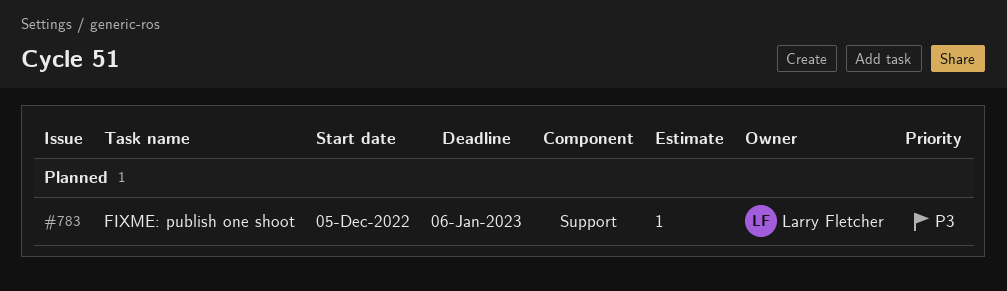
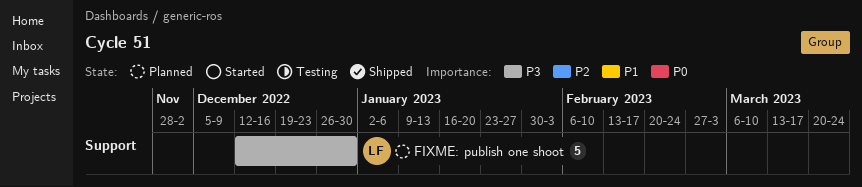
FIXME: publish one shoot, estimate: 1 -> 5
FIXME: publish one shoot, start: Dec 5 -> Dec 12
FIXME: publish one shoot, due: Jan 6 -> Dec 30

